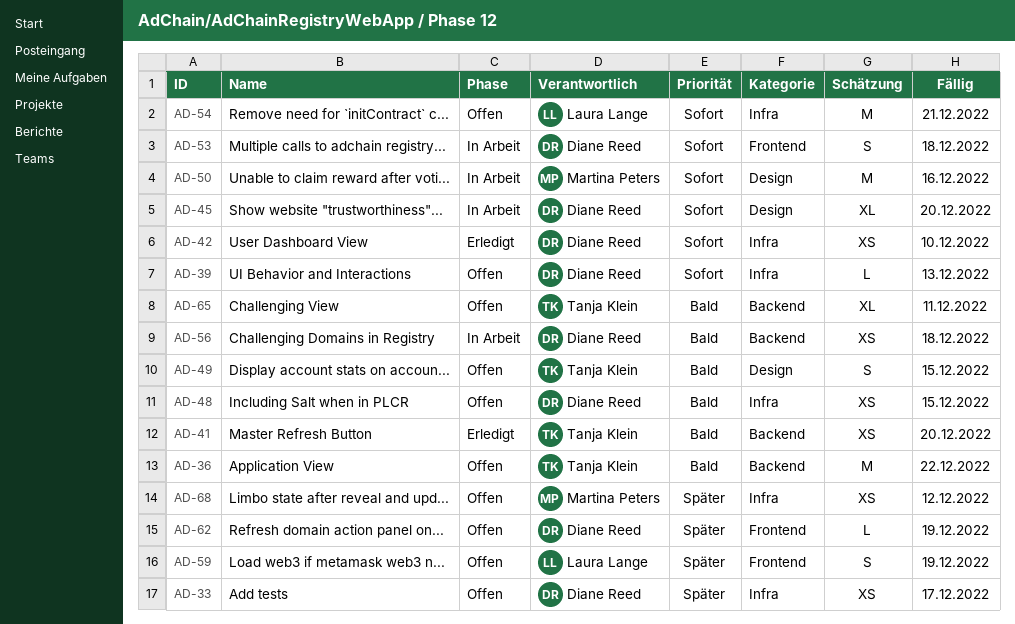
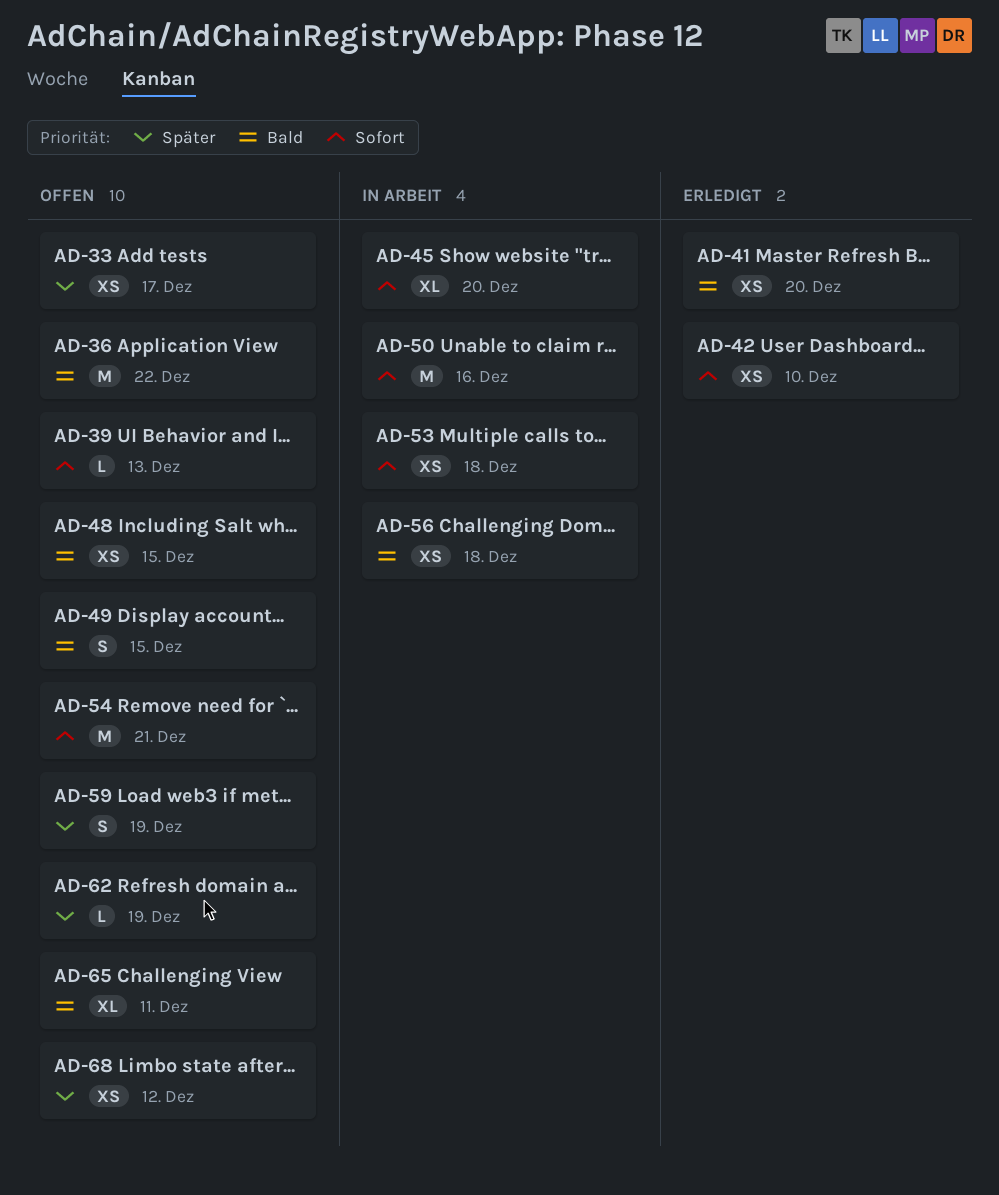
AD-53, estimate: S -> XS

